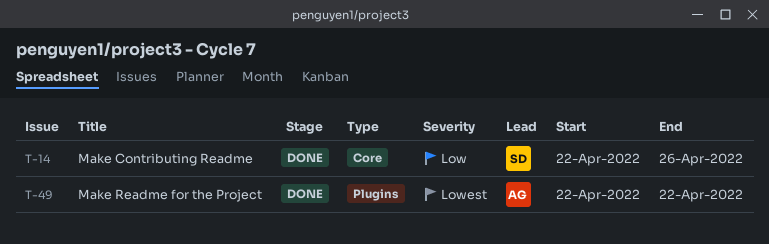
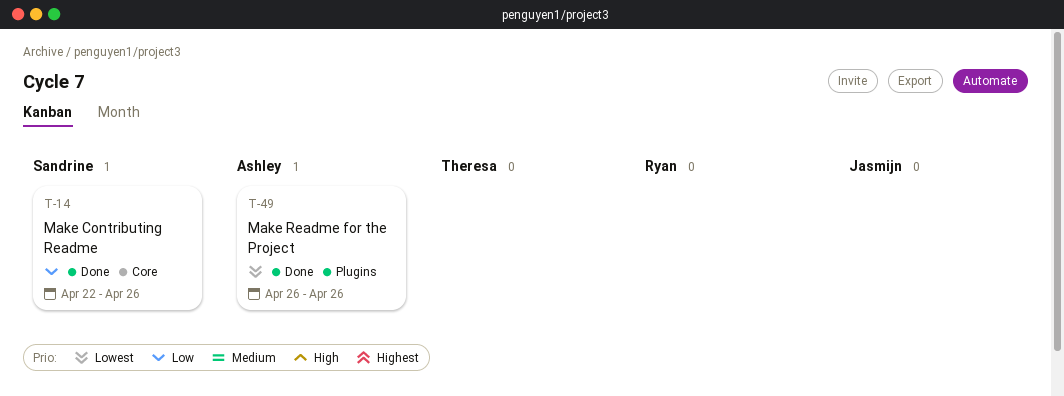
T-49, start: Apr 22 -> Apr 26
T-49, due: Apr 22 -> Apr 26

